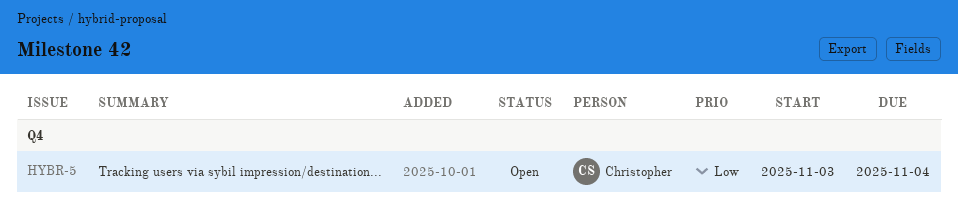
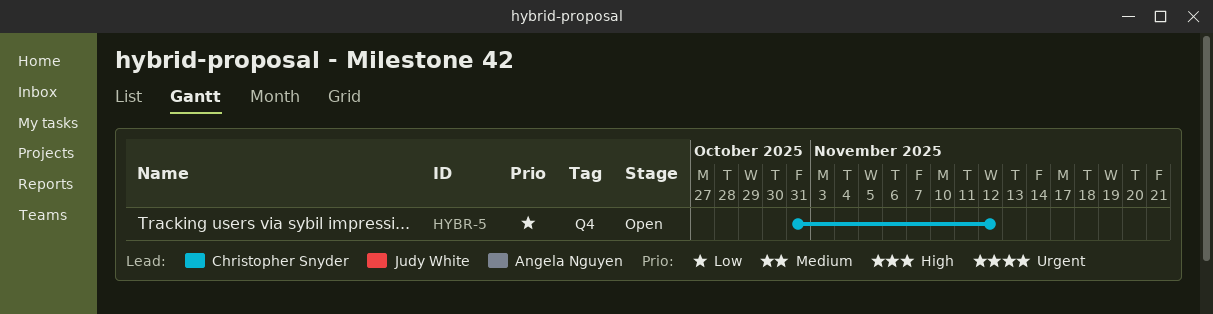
HYBR-5, start: Nov 3 -> Oct 31
HYBR-5, due: Nov 4 -> Nov 12

